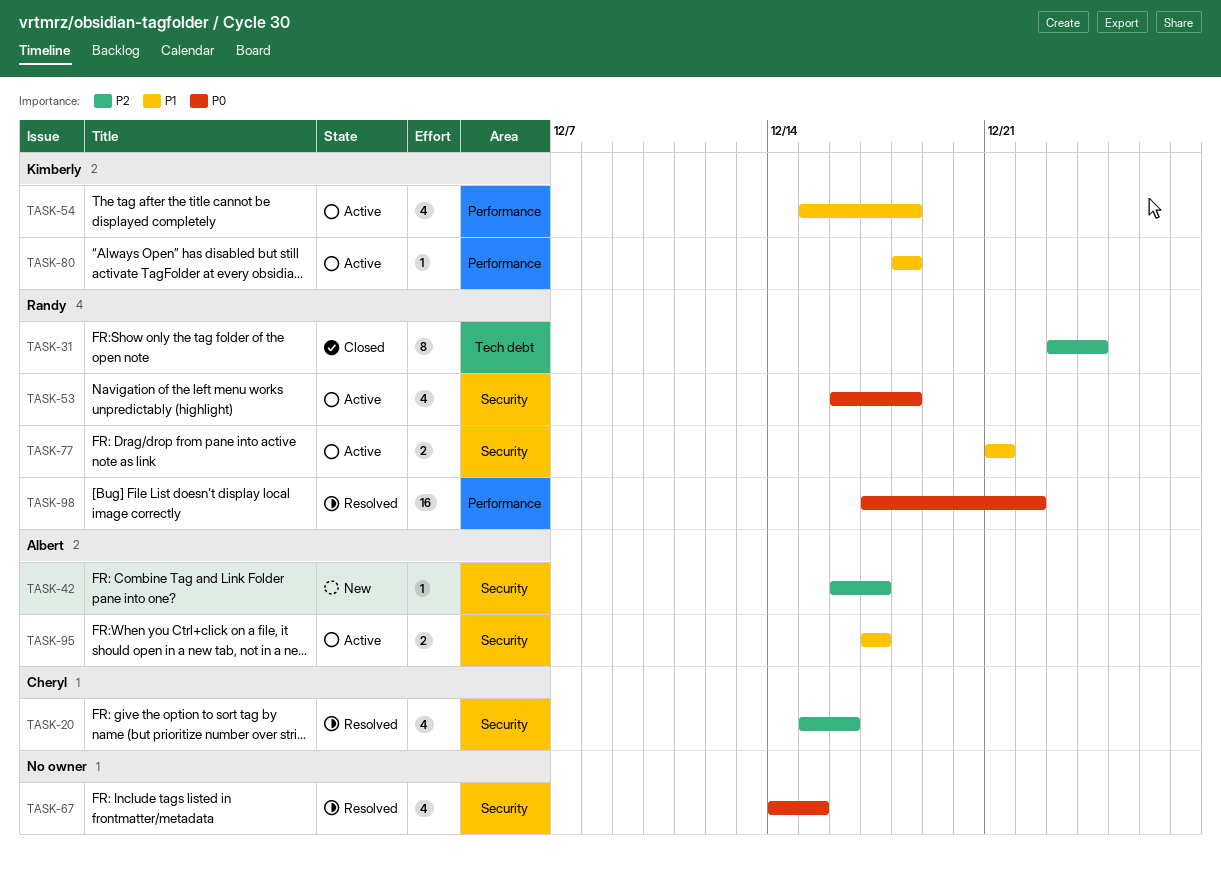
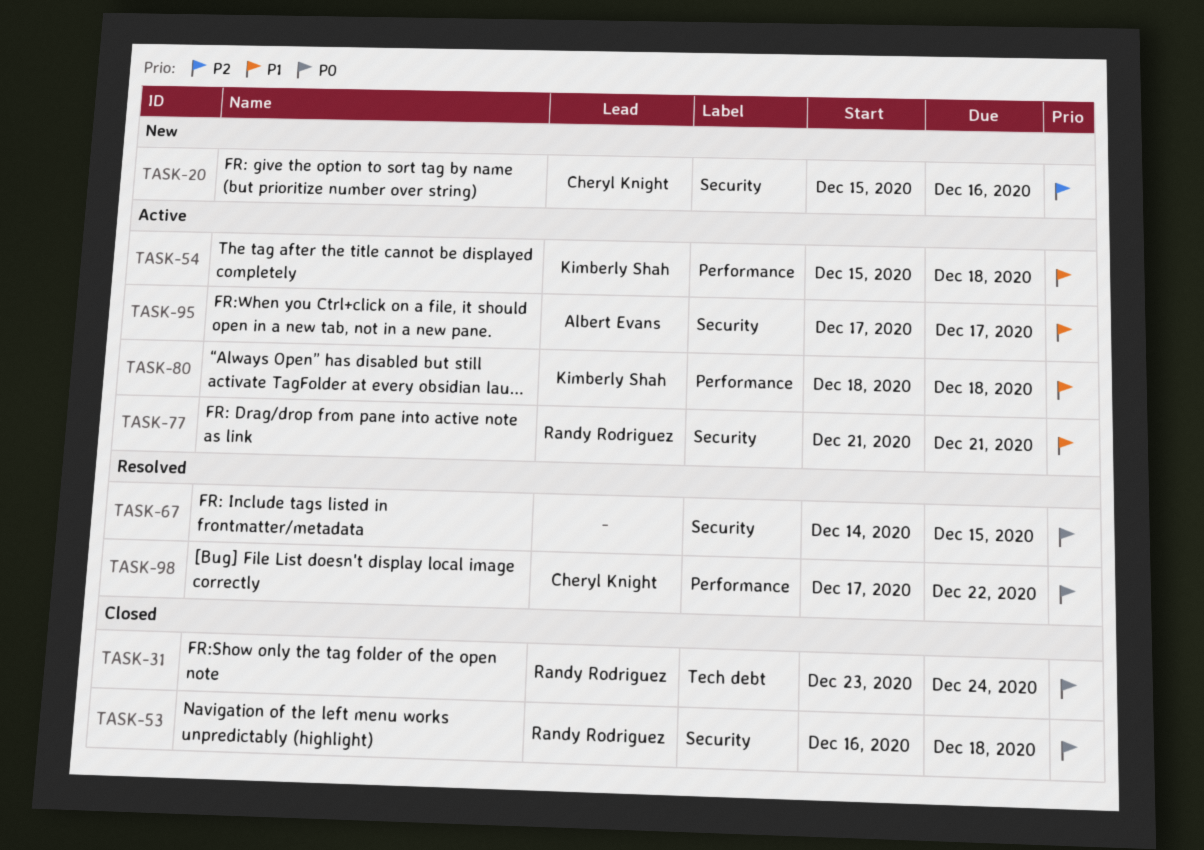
TASK-20, status: Resolved -> New
TASK-31, priority: P2 -> P0
TASK-42: present -> none
TASK-53, status: Active -> Closed
TASK-98, owner: Randy Rodriguez -> Cheryl Knight

